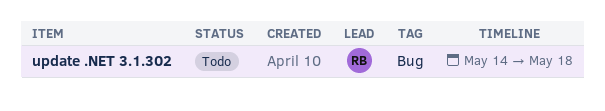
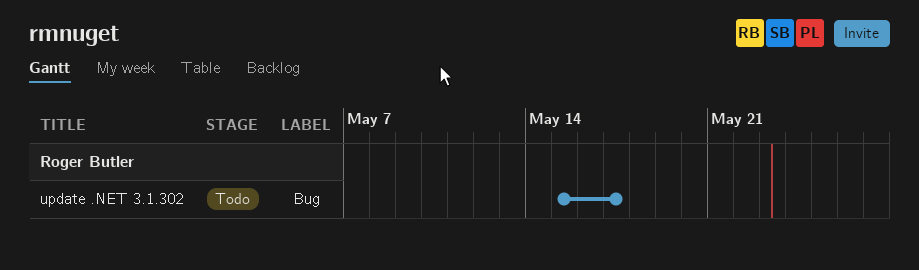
update .NET 3.1.302, start: May 14 -> May 15
update .NET 3.1.302, due: May 18 -> May 17

